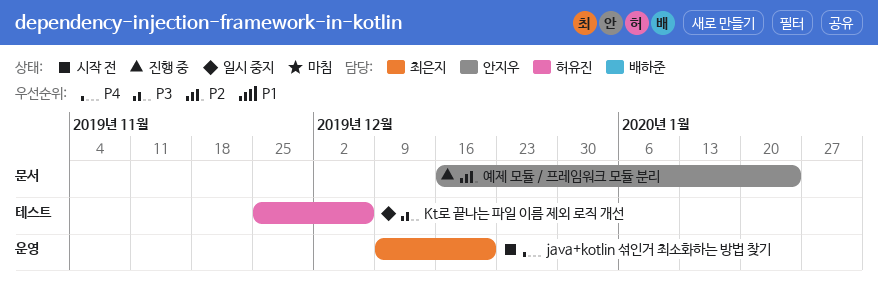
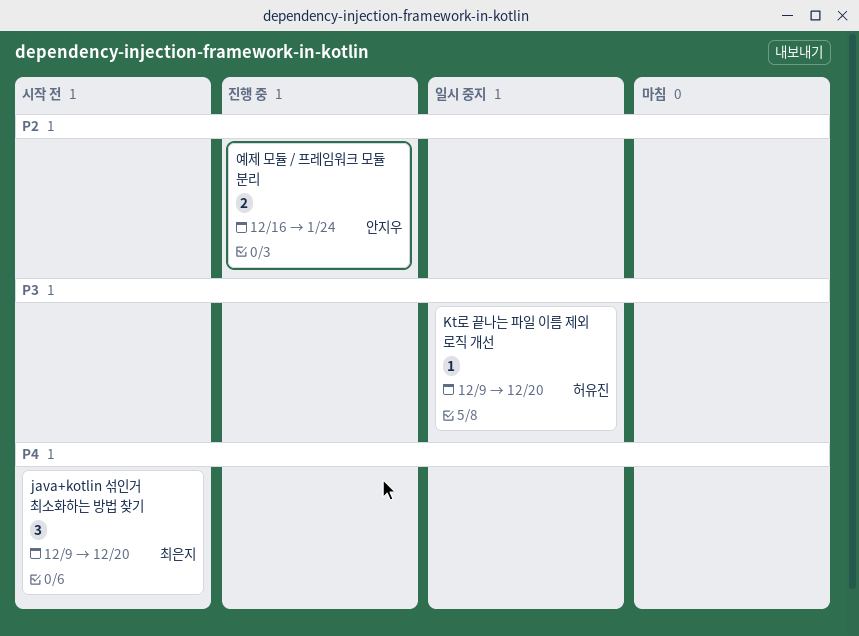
Kt로 끝나는 파일 이름 제외 로직 개선, start: Nov 25 -> Dec 9
Kt로 끝나는 파일 이름 제외 로직 개선, due: Dec 6 -> Dec 20

